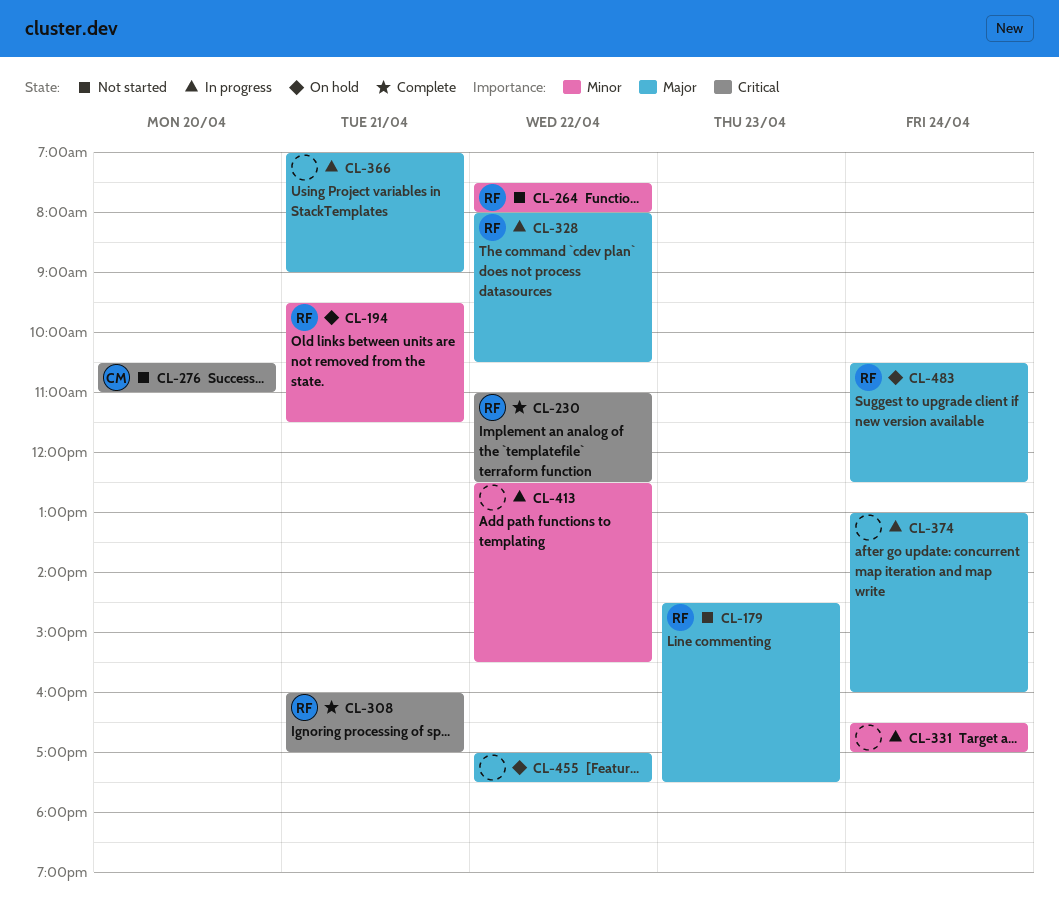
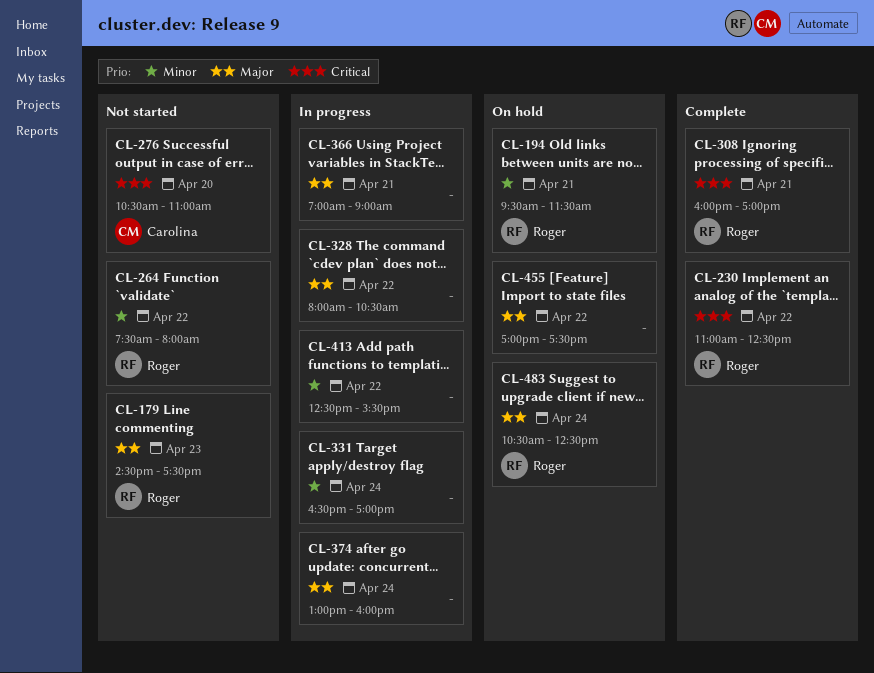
CL-328, owner: Roger -> none

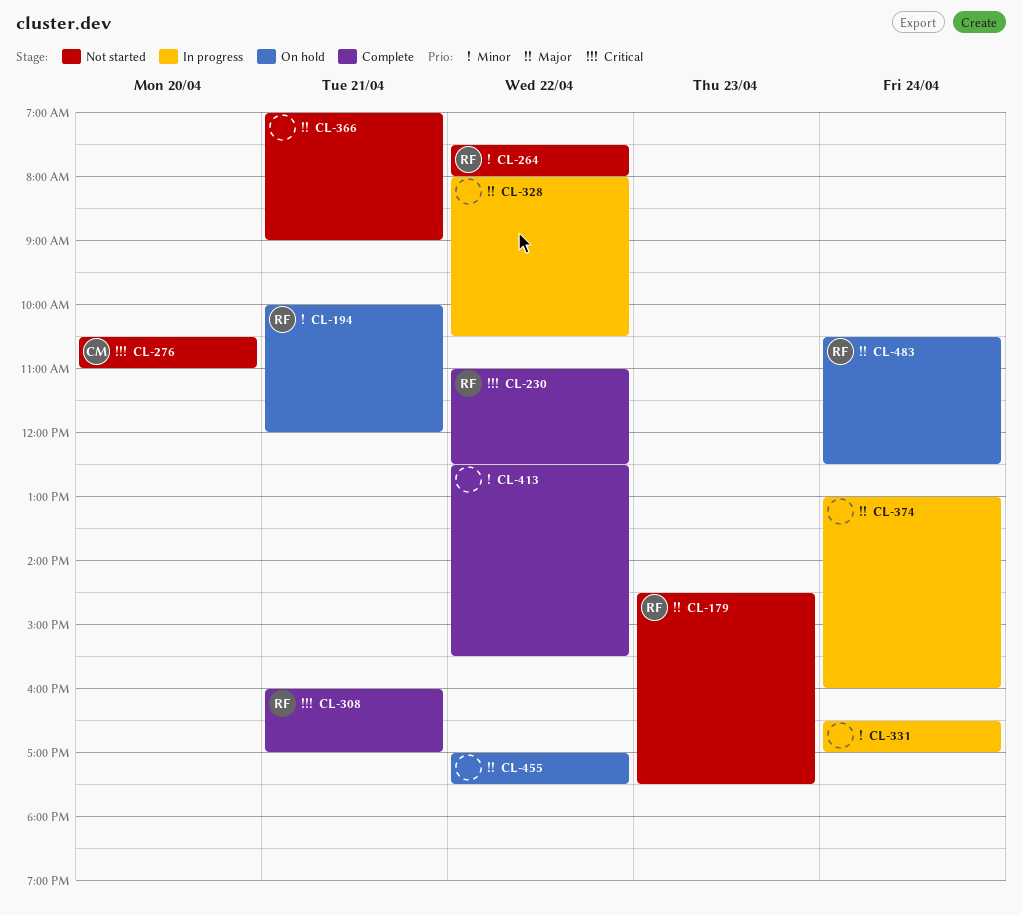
CL-194, begins: 09:30 -> 10:00
CL-194, ends: 11:30 -> 12:00
CL-366, status: In progress -> Not started
CL-413, status: In progress -> Complete

